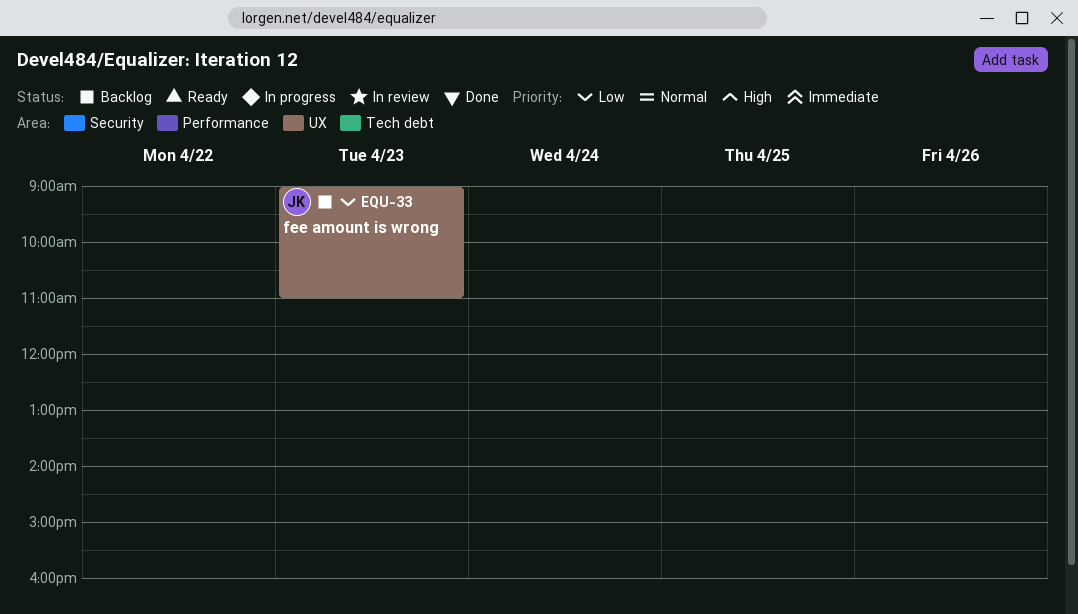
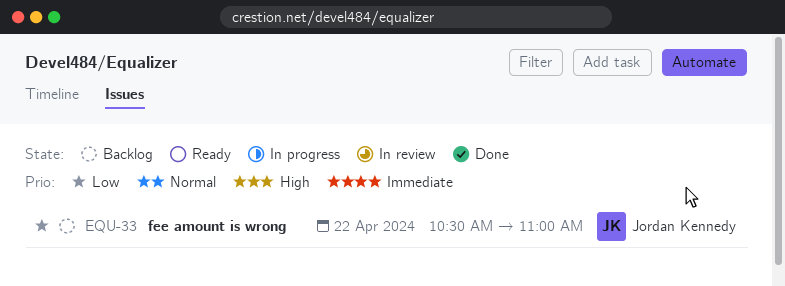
EQU-33, day: Apr 23 -> Apr 22
EQU-33, begins: 09:00 -> 10:30

